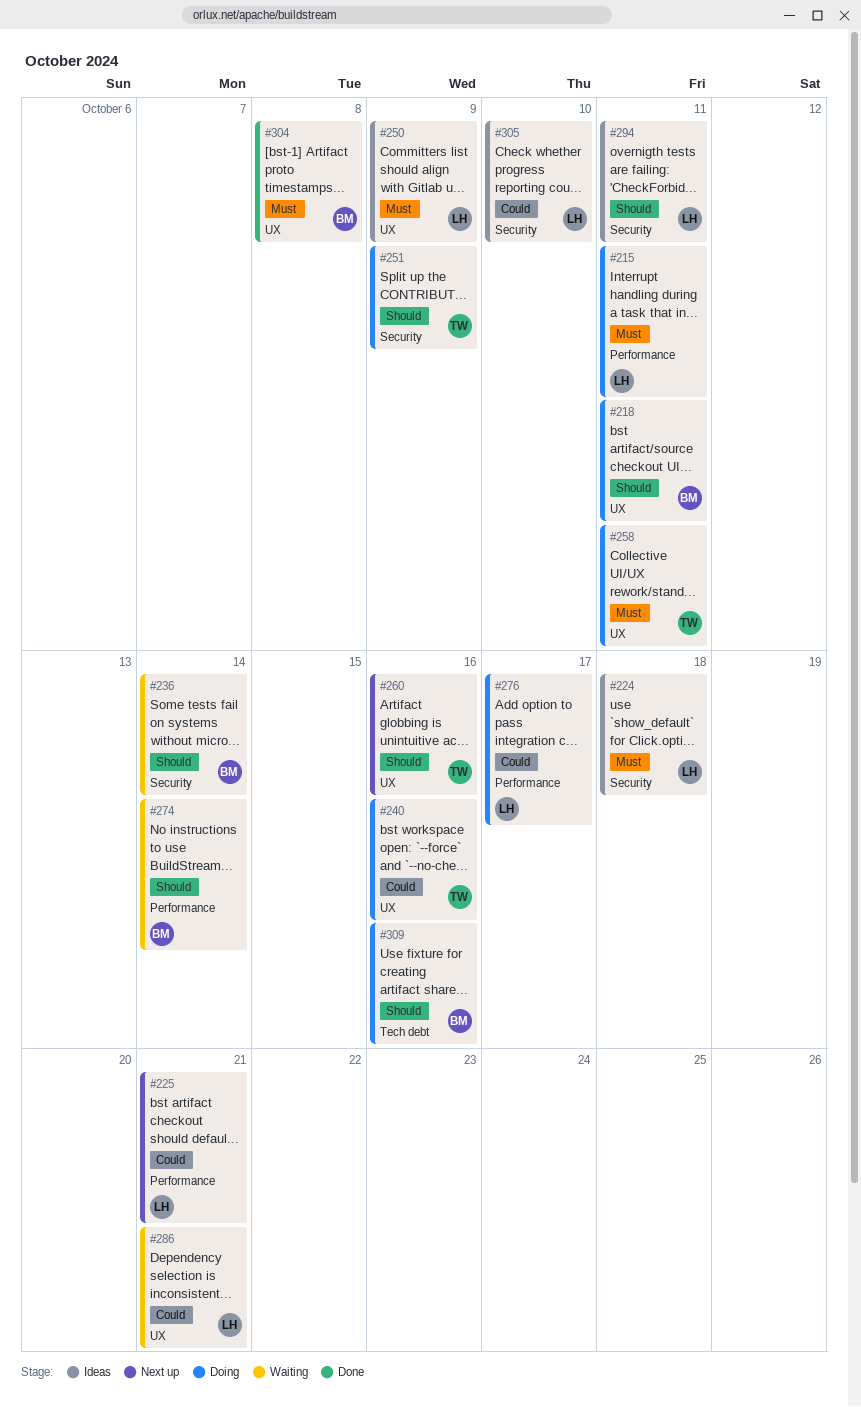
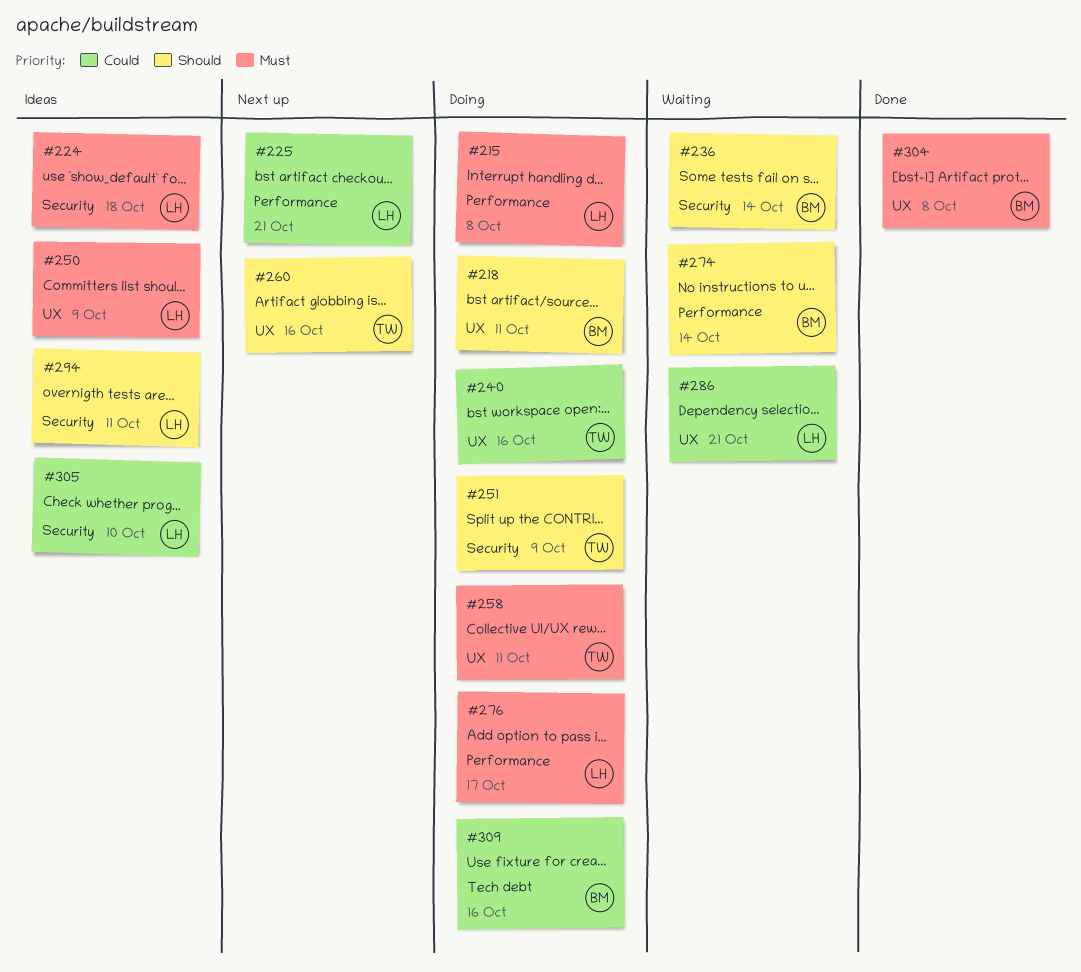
#215, due: Oct 11 -> Oct 8
#276, priority: Could -> Must
#309, priority: Should -> Could

